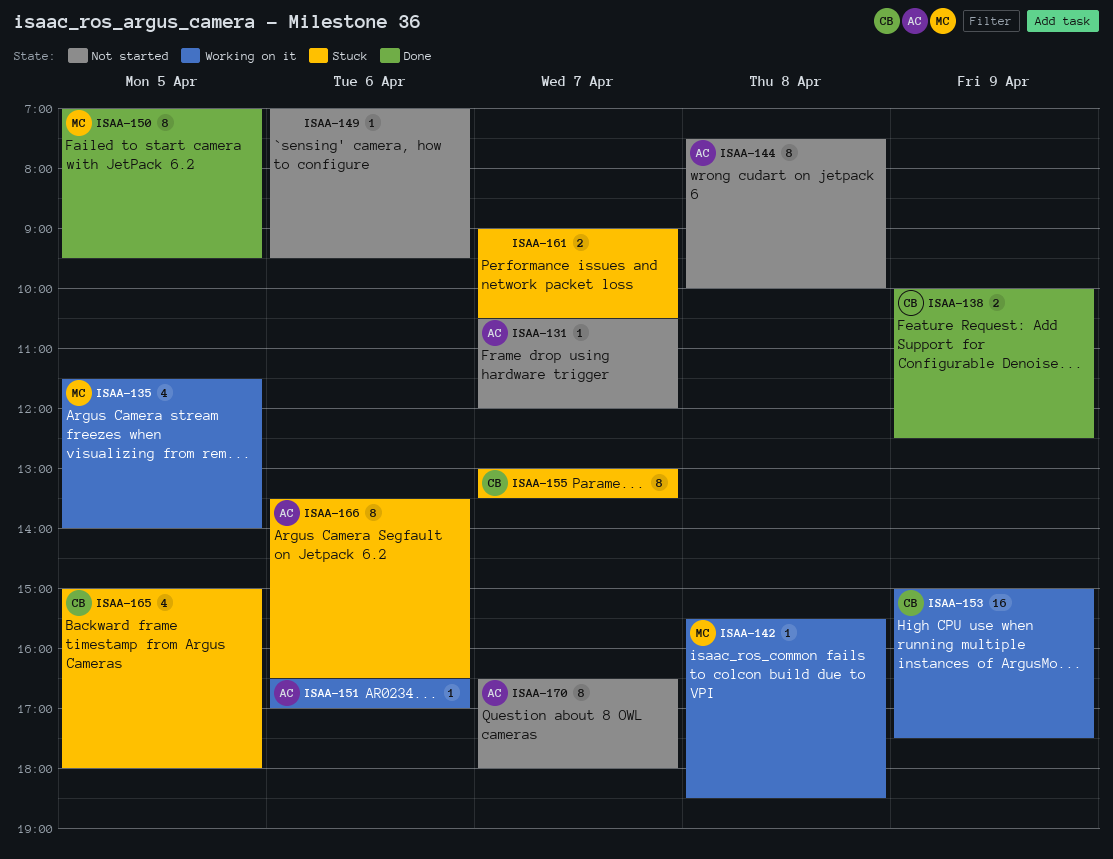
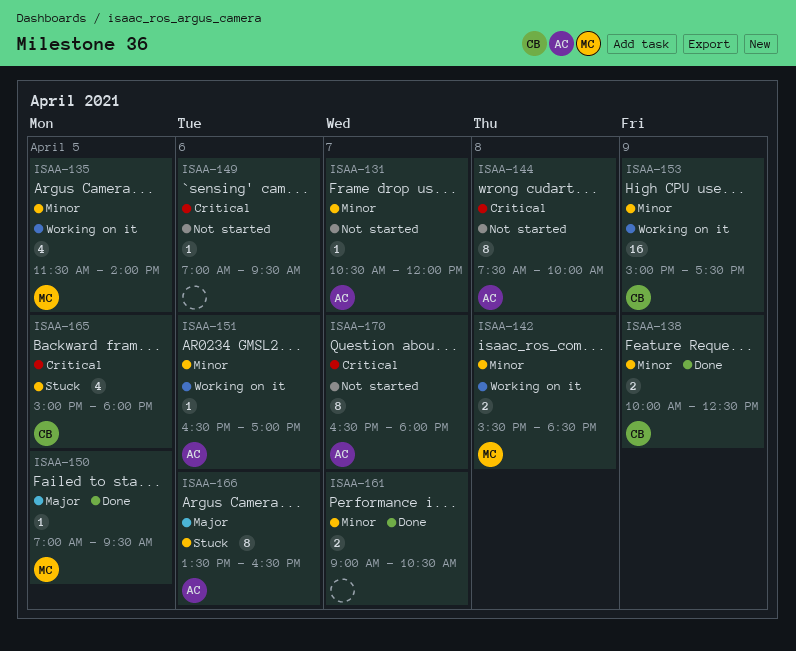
ISAA-142, estimate: 1 -> 2
ISAA-150, estimate: 8 -> 1
ISAA-155: present -> none
ISAA-161, status: Stuck -> Done

